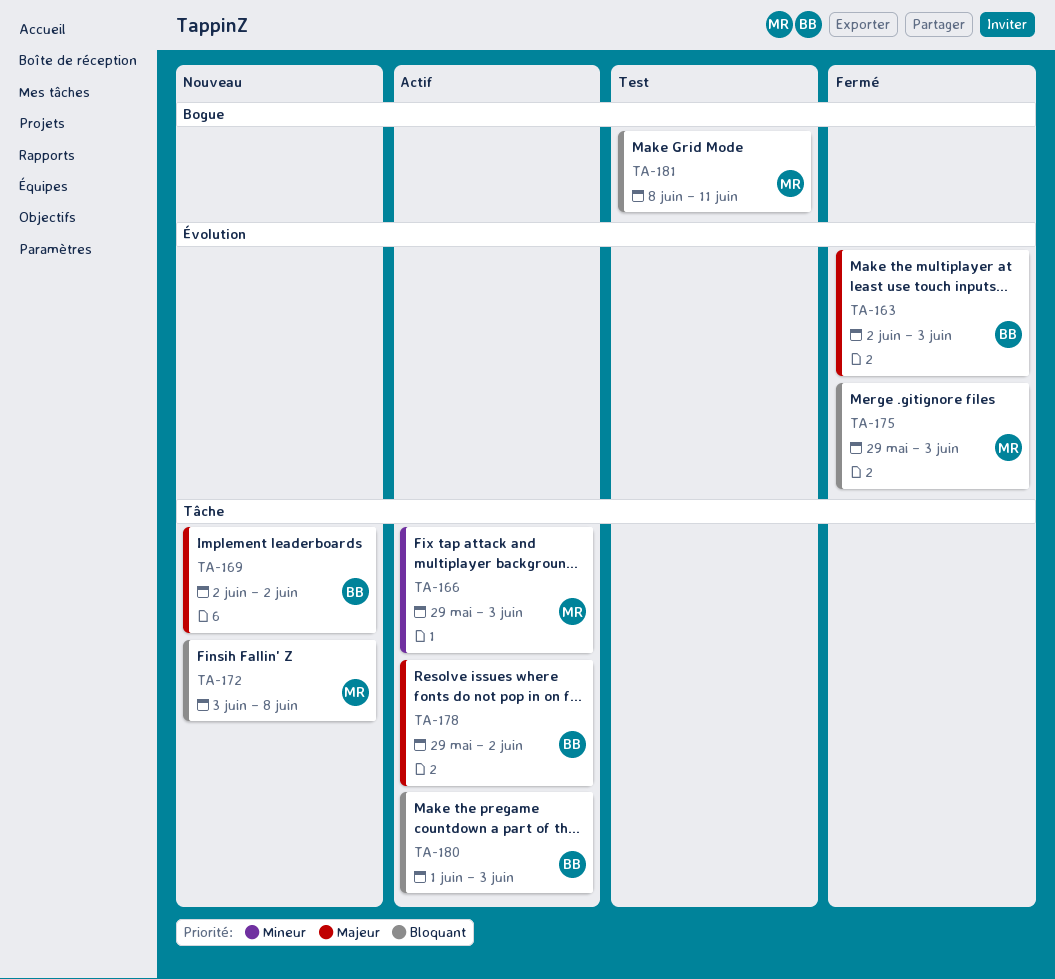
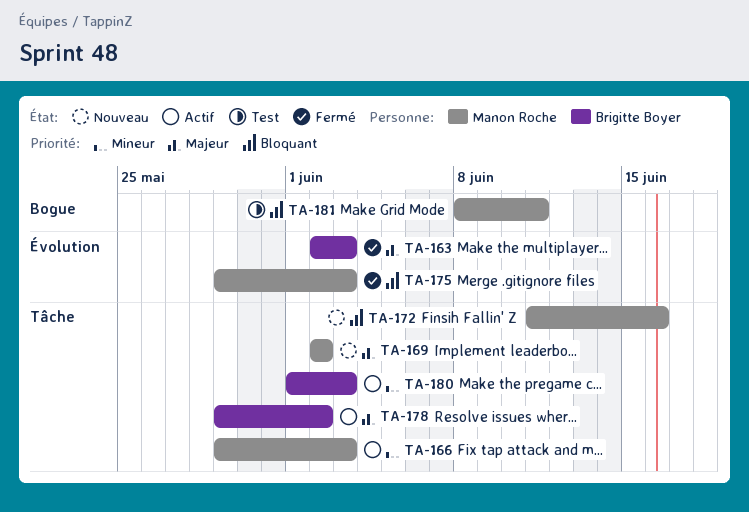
TA-169, owner: Brigitte Boyer -> Manon Roche
TA-172, start: Jun 3 -> Jun 11
TA-172, due: Jun 8 -> Jun 16
TA-180, priority: Bloquant -> Mineur

